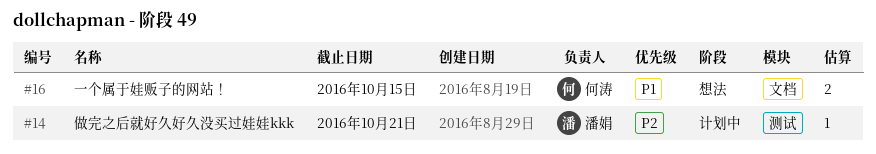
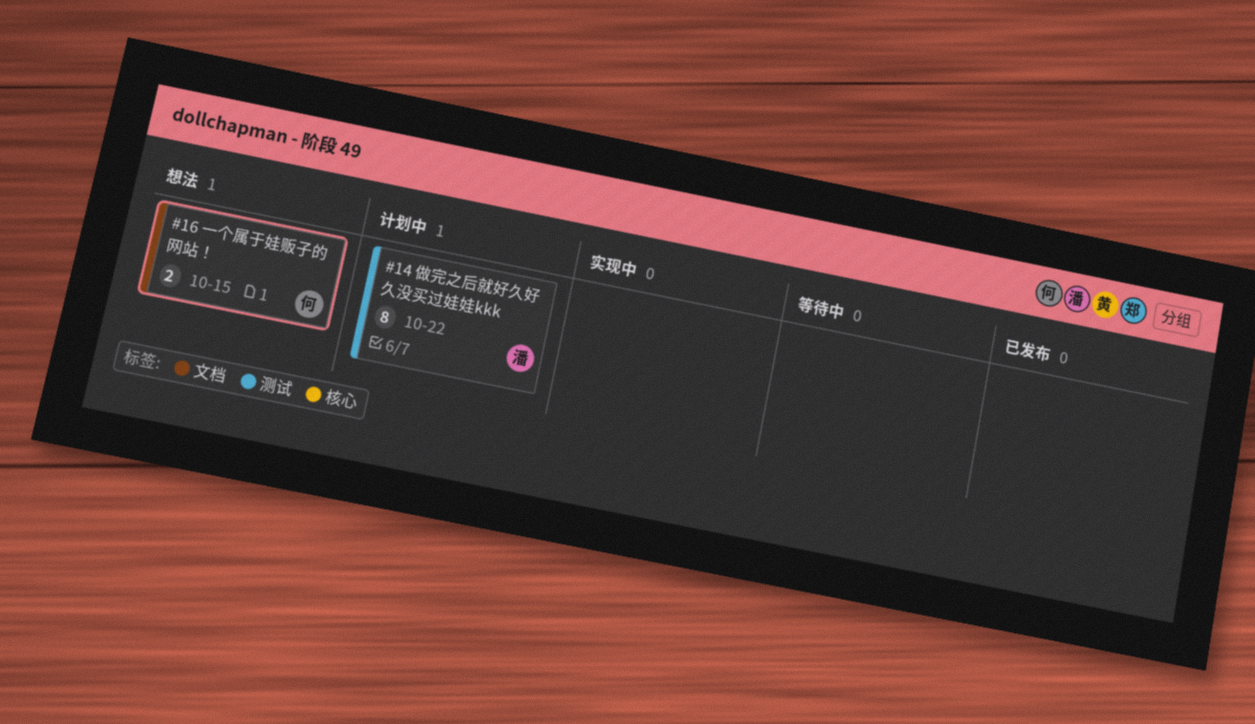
#14, estimate: 1 -> 8
#14, due: Oct 21 -> Oct 22

